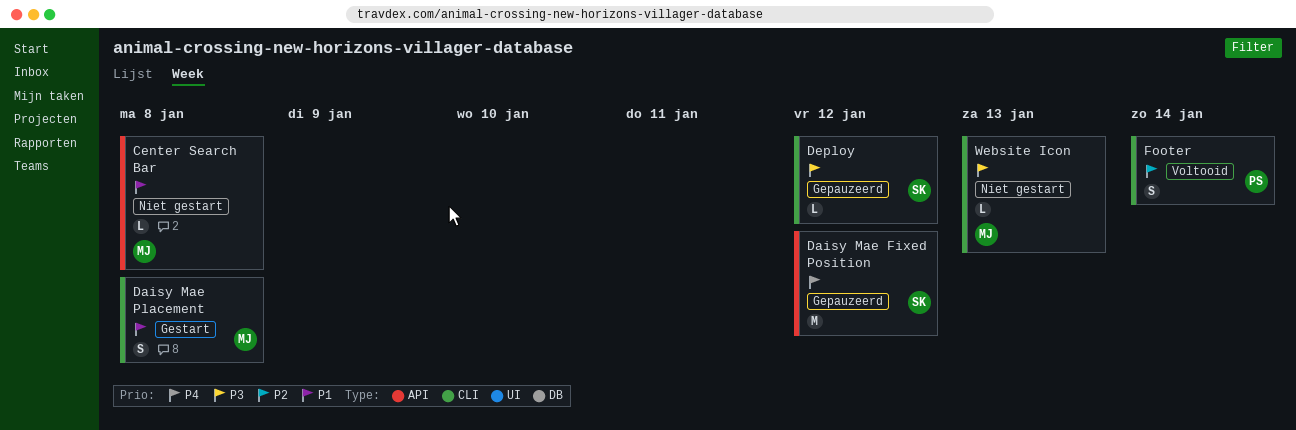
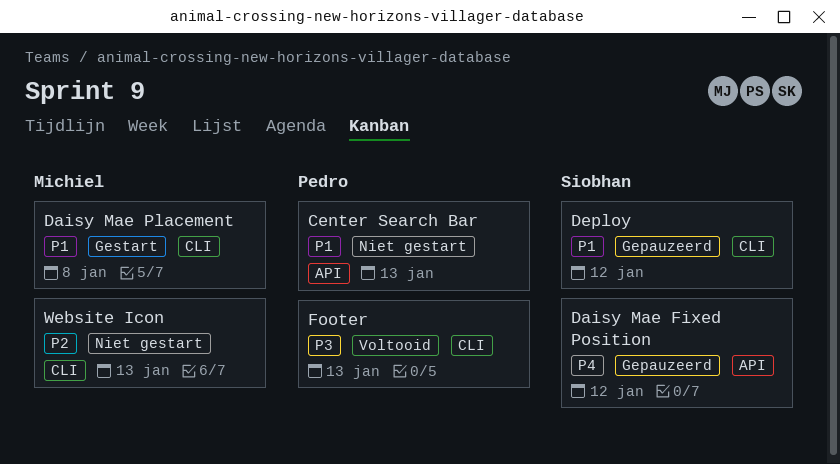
Center Search Bar, owner: Michiel -> Pedro
Center Search Bar, due: Jan 8 -> Jan 13
Deploy, priority: P3 -> P1
Footer, priority: P2 -> P3
Footer, due: Jan 14 -> Jan 13
Website Icon, priority: P3 -> P2

